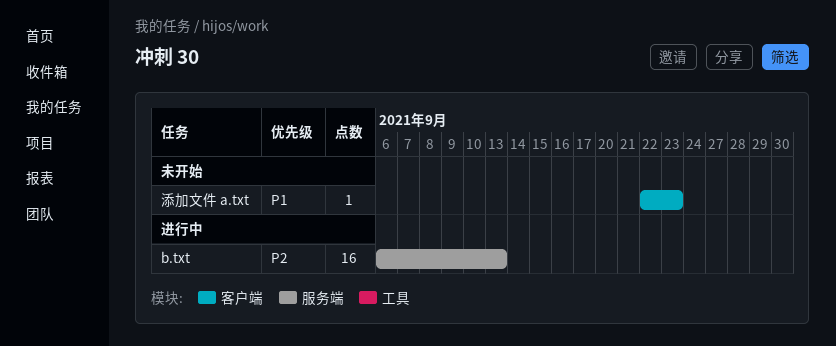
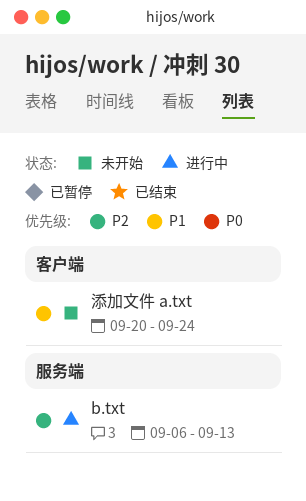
添加文件 a.txt, start: Sep 22 -> Sep 20
添加文件 a.txt, due: Sep 23 -> Sep 24

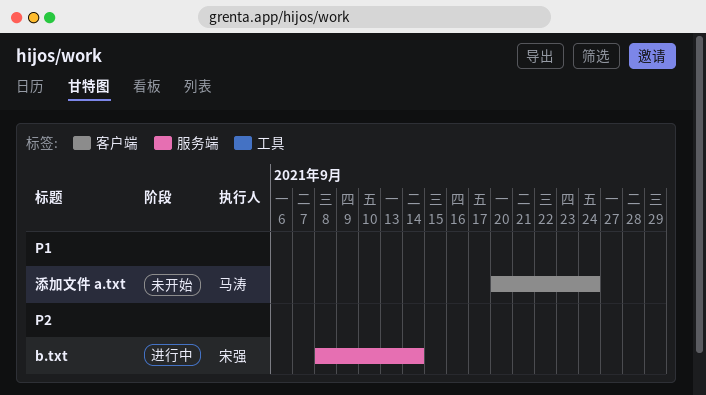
b.txt, start: Sep 6 -> Sep 8
b.txt, due: Sep 13 -> Sep 14

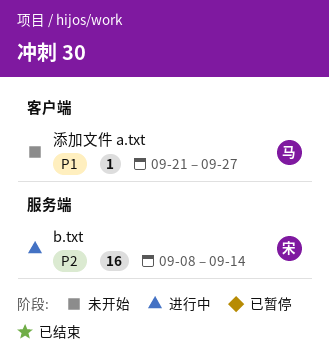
添加文件 a.txt, start: Sep 20 -> Sep 21
添加文件 a.txt, due: Sep 24 -> Sep 27

